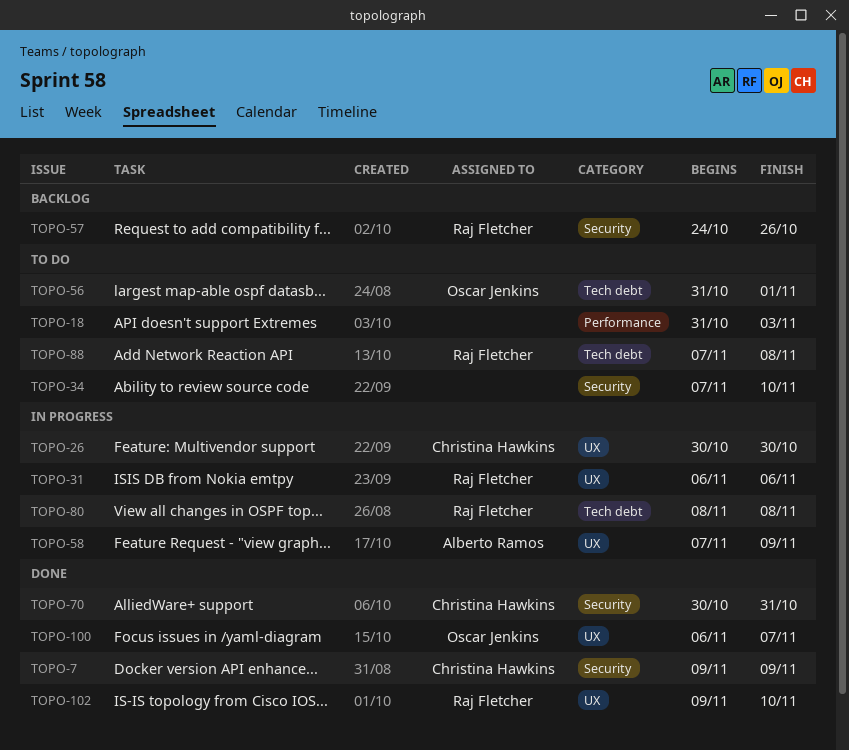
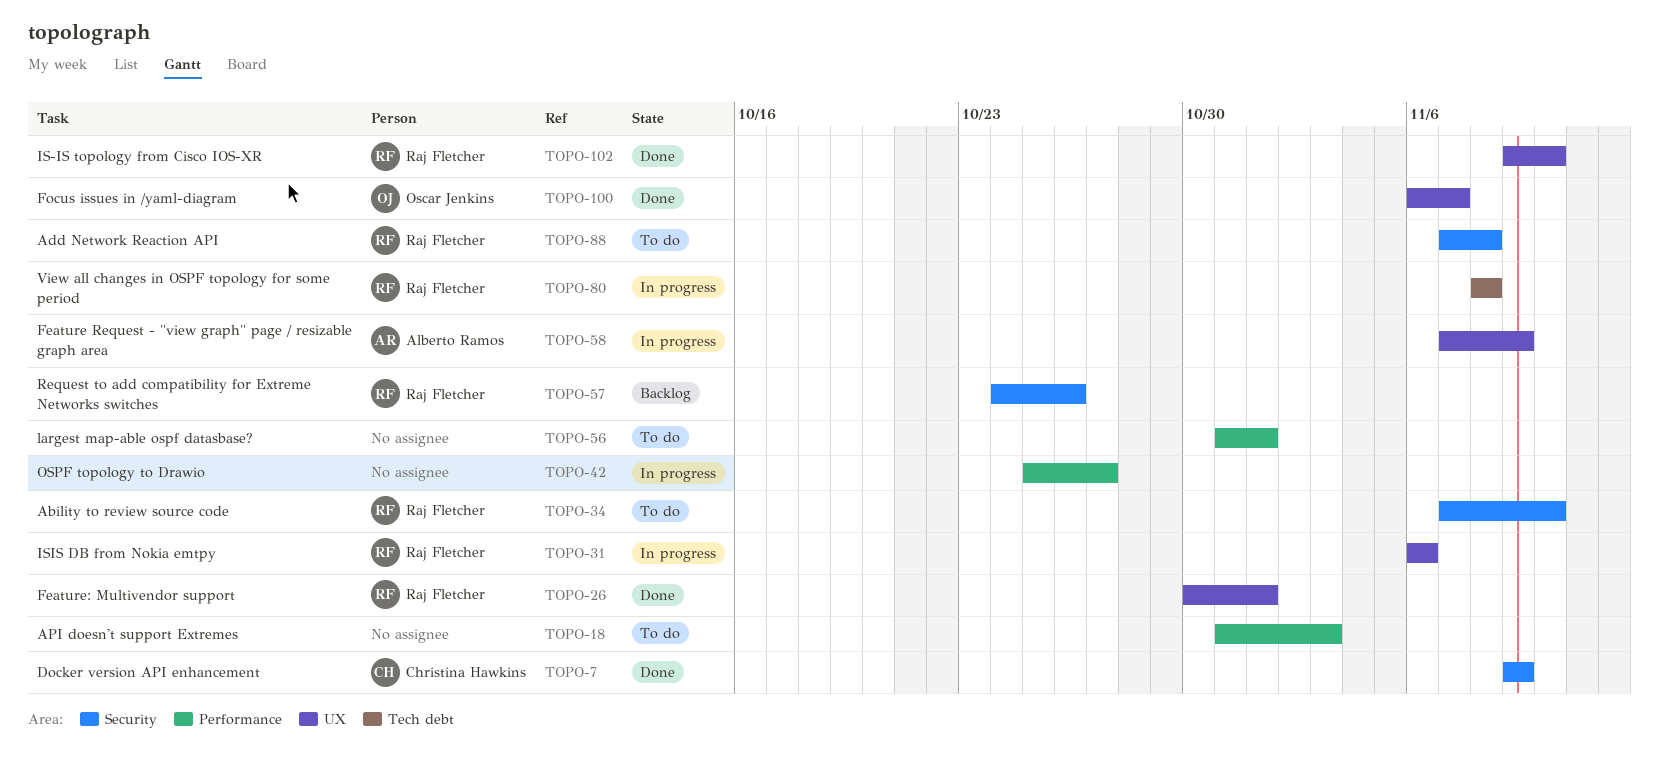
TOPO-26, status: In progress -> Done
TOPO-26, owner: Christina Hawkins -> Raj Fletcher
TOPO-26, due: Oct 30 -> Nov 1
TOPO-34, owner: none -> Raj Fletcher
TOPO-42: none -> present
TOPO-56, owner: Oscar Jenkins -> none
TOPO-56, label: Tech debt -> Performance
TOPO-70: present -> none
TOPO-88, label: Tech debt -> Security

